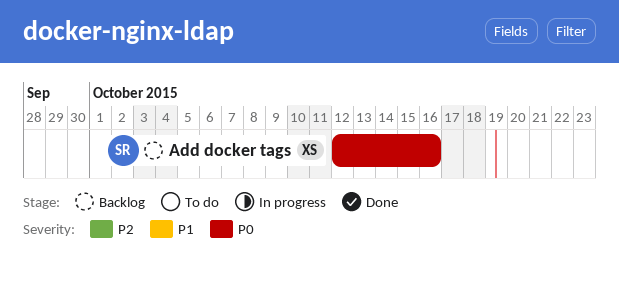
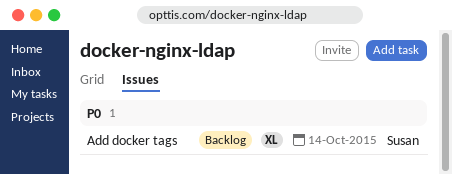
Add docker tags, estimate: XS -> XL
Add docker tags, due: Oct 16 -> Oct 14

